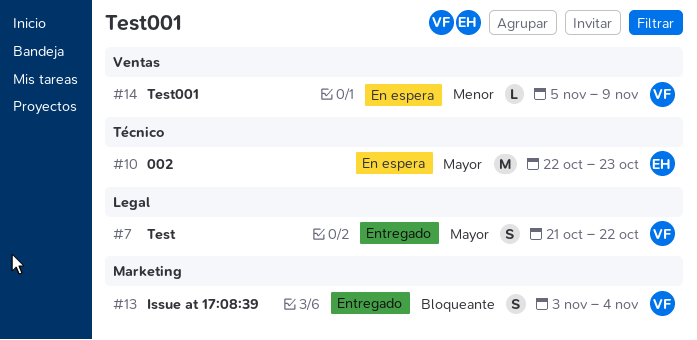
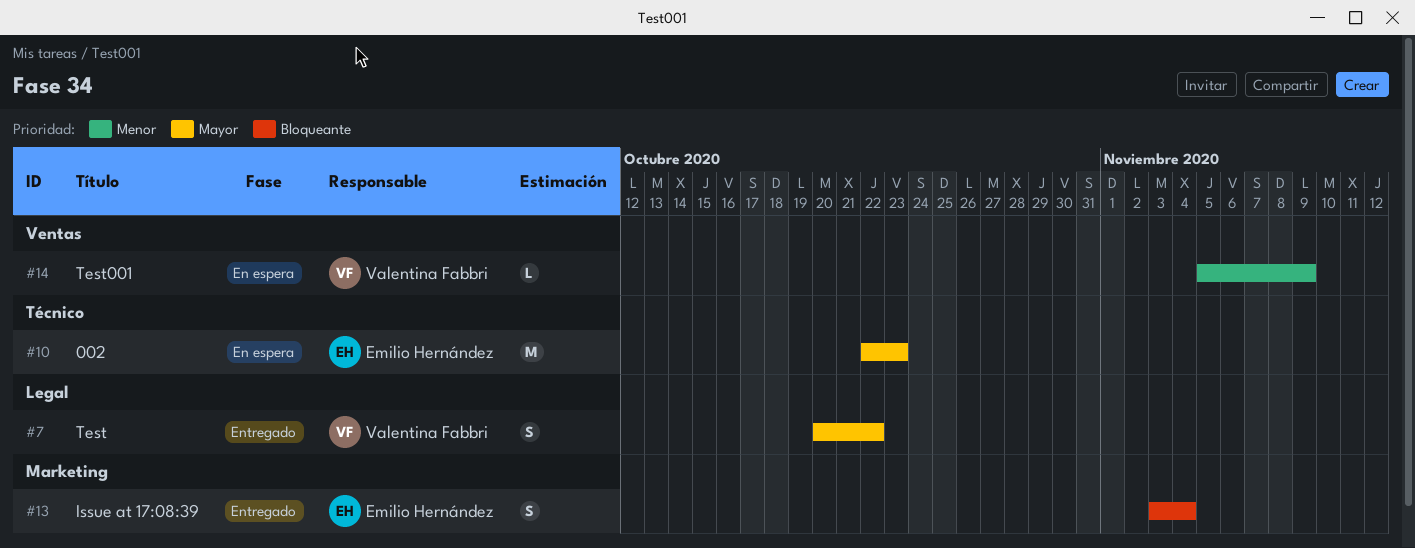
#7, start: Oct 21 -> Oct 20
#13, owner: Valentina Fabbri -> Emilio Hernández

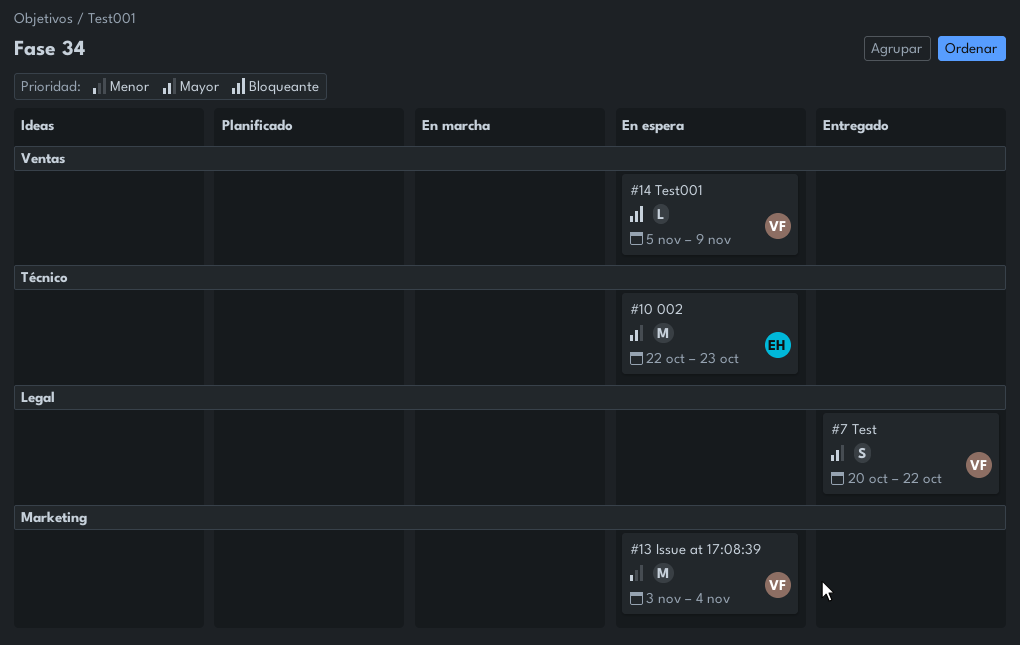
#13, status: Entregado -> En espera
#13, owner: Emilio Hernández -> Valentina Fabbri
#13, priority: Bloqueante -> Menor
#13, estimate: S -> M
#14, priority: Menor -> Bloqueante

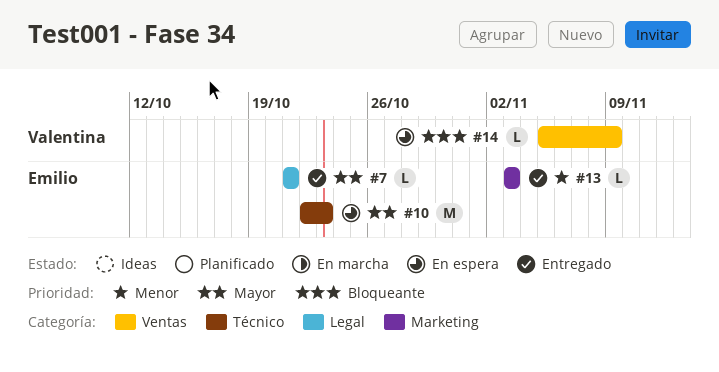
#7, owner: Valentina -> Emilio
#7, estimate: S -> L
#7, start: Oct 20 -> Oct 21
#7, due: Oct 22 -> Oct 21
#13, status: En espera -> Entregado
#13, owner: Valentina -> Emilio
#13, estimate: M -> L
#13, due: Nov 4 -> Nov 3

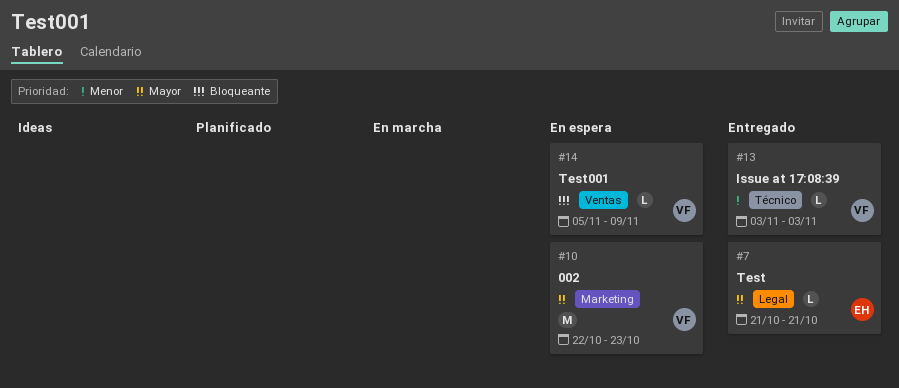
#10, owner: Emilio -> Valentina
#10, label: Técnico -> Marketing
#13, owner: Emilio -> Valentina
#13, label: Marketing -> Técnico

